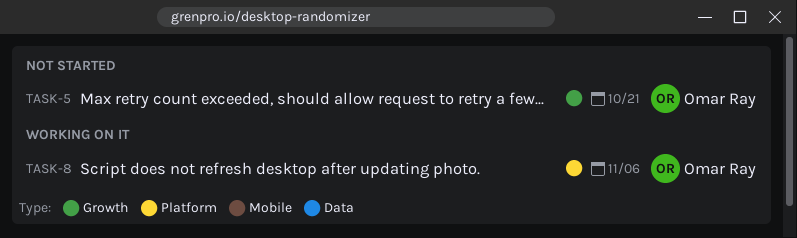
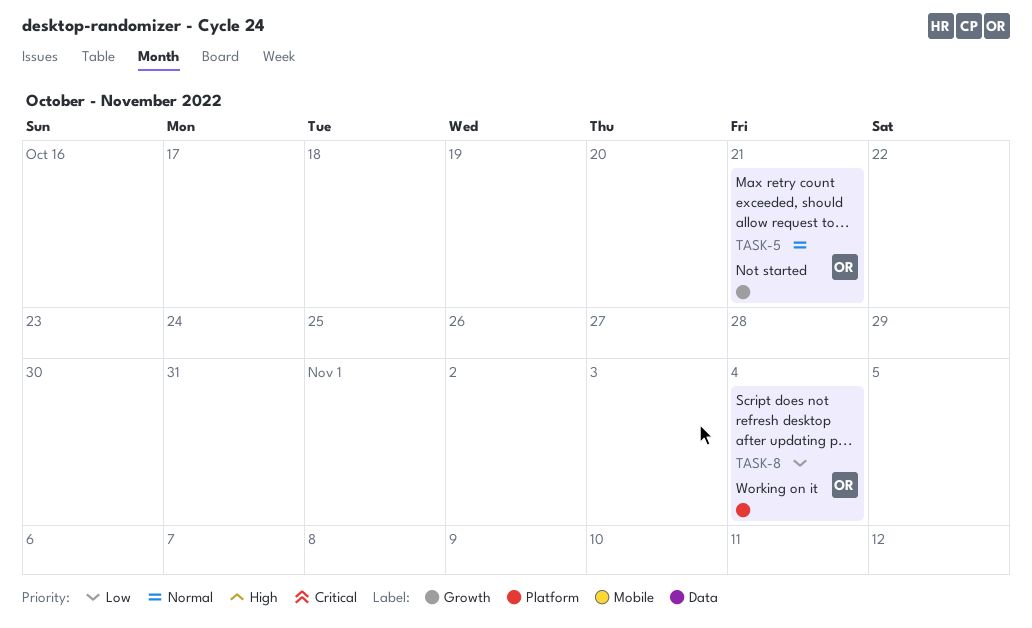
TASK-8, due: Nov 6 -> Nov 4

